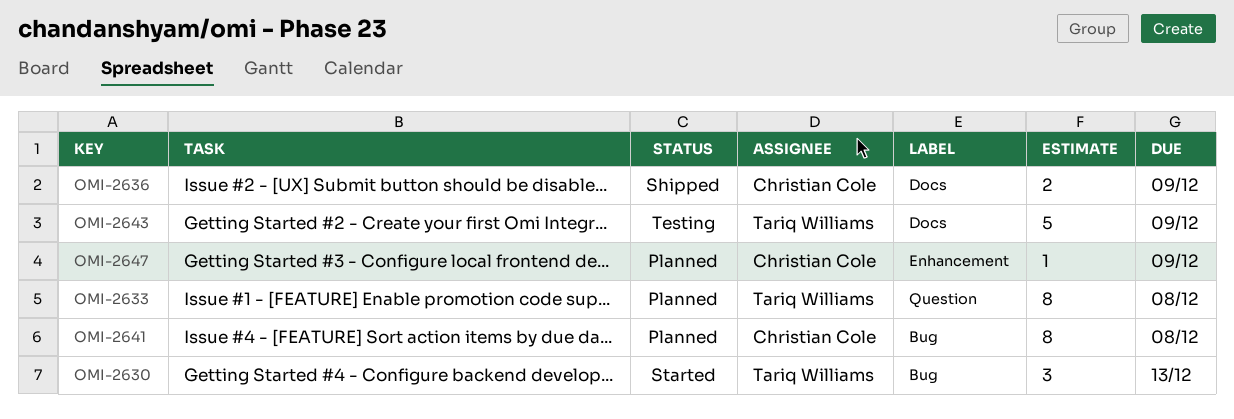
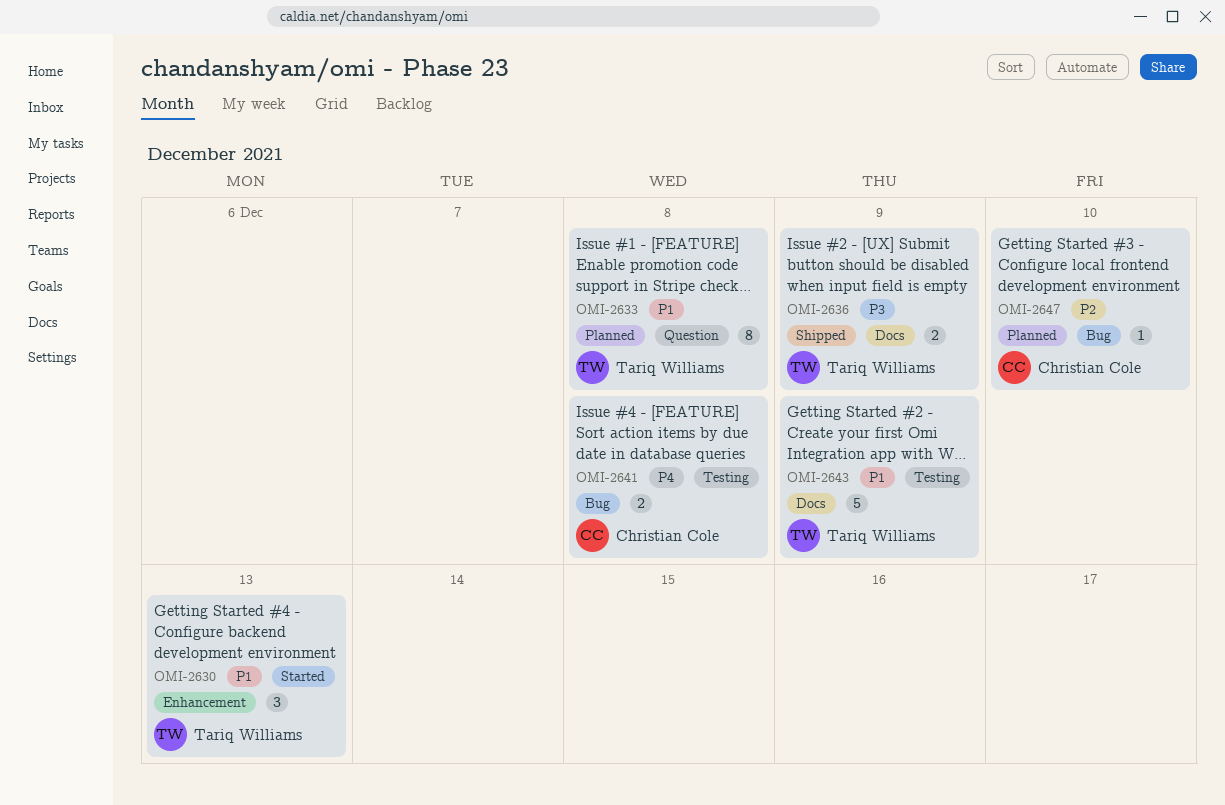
OMI-2630, label: Bug -> Enhancement
OMI-2636, owner: Christian Cole -> Tariq Williams
OMI-2641, status: Planned -> Testing
OMI-2641, estimate: 8 -> 2
OMI-2647, label: Enhancement -> Bug
OMI-2647, due: Dec 9 -> Dec 10

